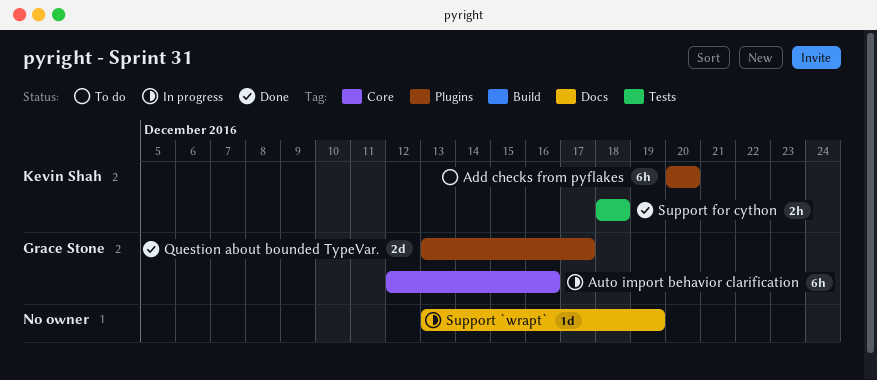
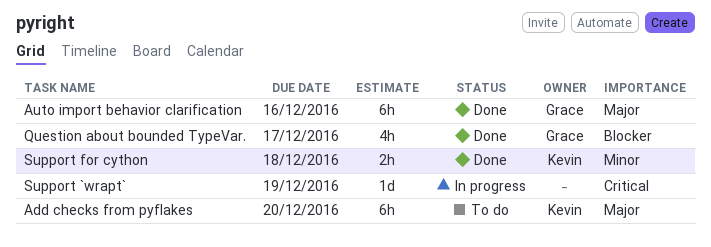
Auto import behavior clarification, status: In progress -> Done
Question about bounded TypeVar., estimate: 2d -> 4h

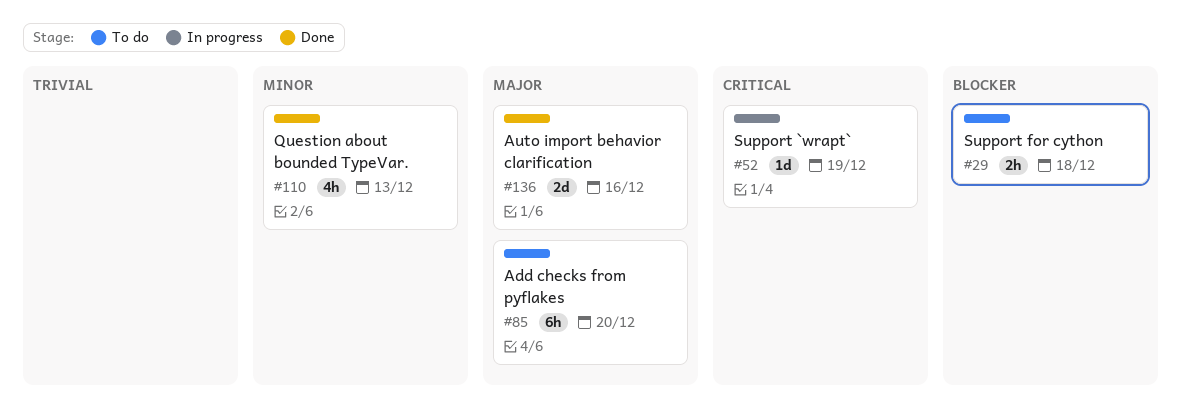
Auto import behavior clarification, estimate: 6h -> 2d
Question about bounded TypeVar., priority: Blocker -> Minor
Question about bounded TypeVar., due: Dec 17 -> Dec 13
Support for cython, status: Done -> To do
Support for cython, priority: Minor -> Blocker

